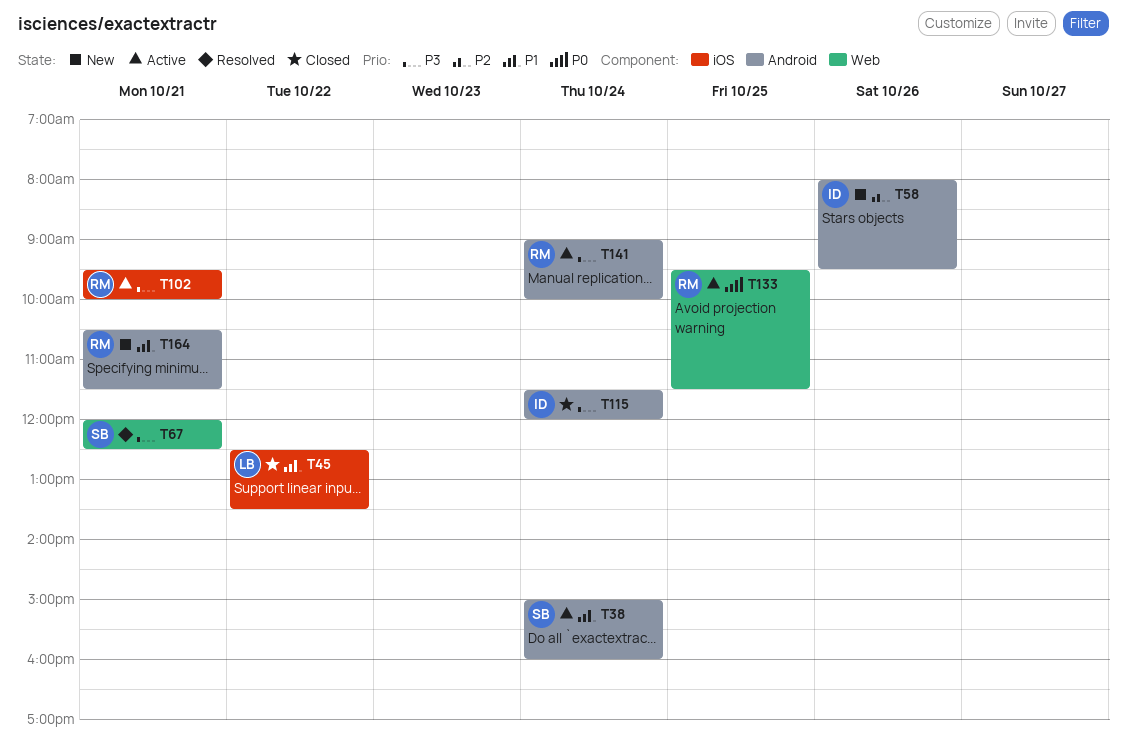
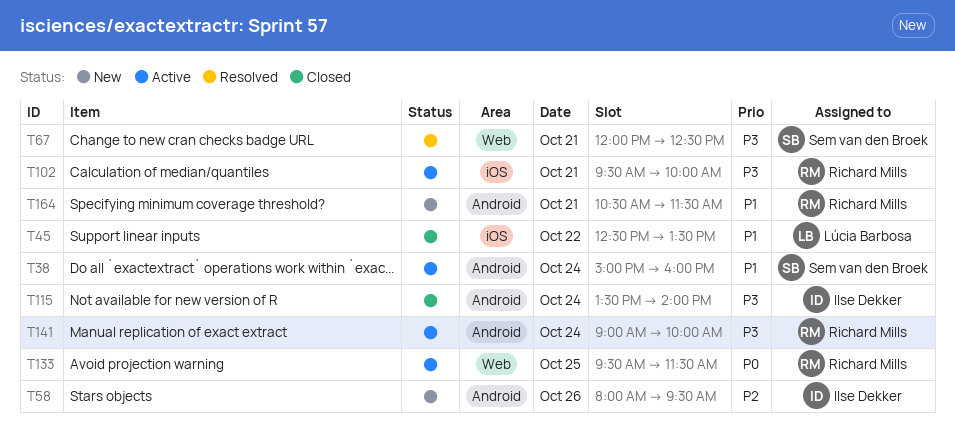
T115, begins: 11:30 -> 13:30
T115, ends: 12:00 -> 14:00

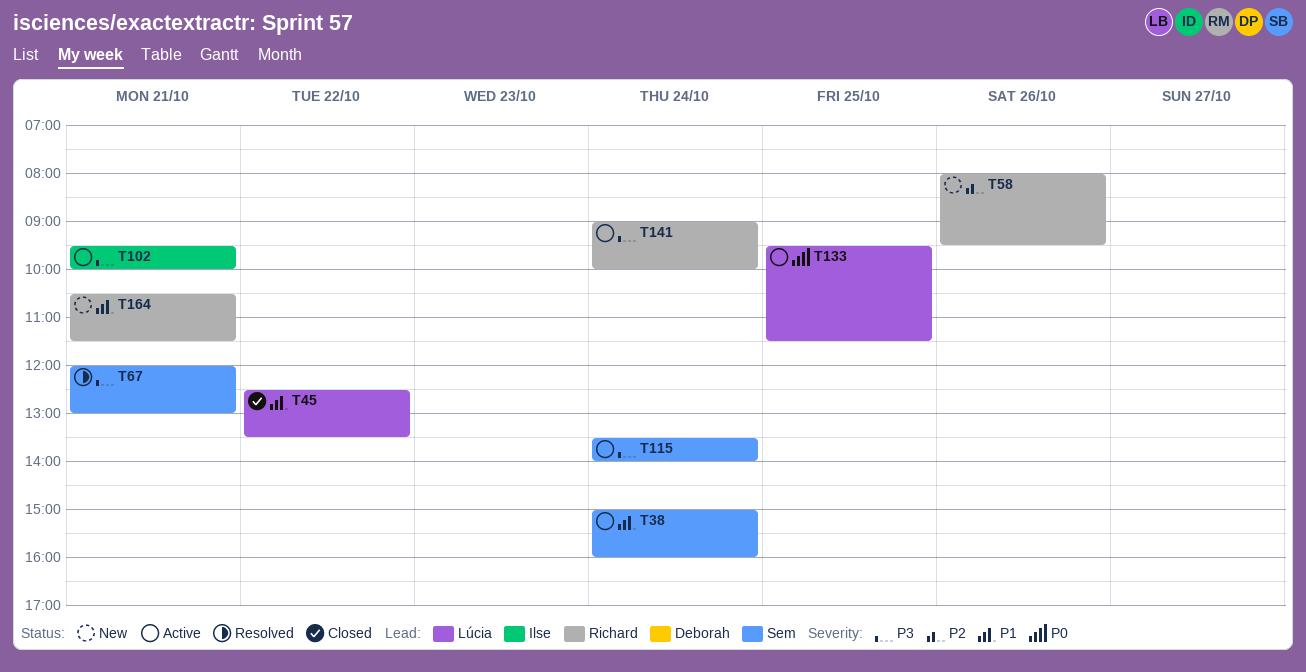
T58, owner: Ilse Dekker -> Richard Mills
T67, ends: 12:30 -> 13:00
T102, owner: Richard Mills -> Ilse Dekker
T115, status: Closed -> Active
T115, owner: Ilse Dekker -> Sem van den Broek
T133, owner: Richard Mills -> Lúcia Barbosa

